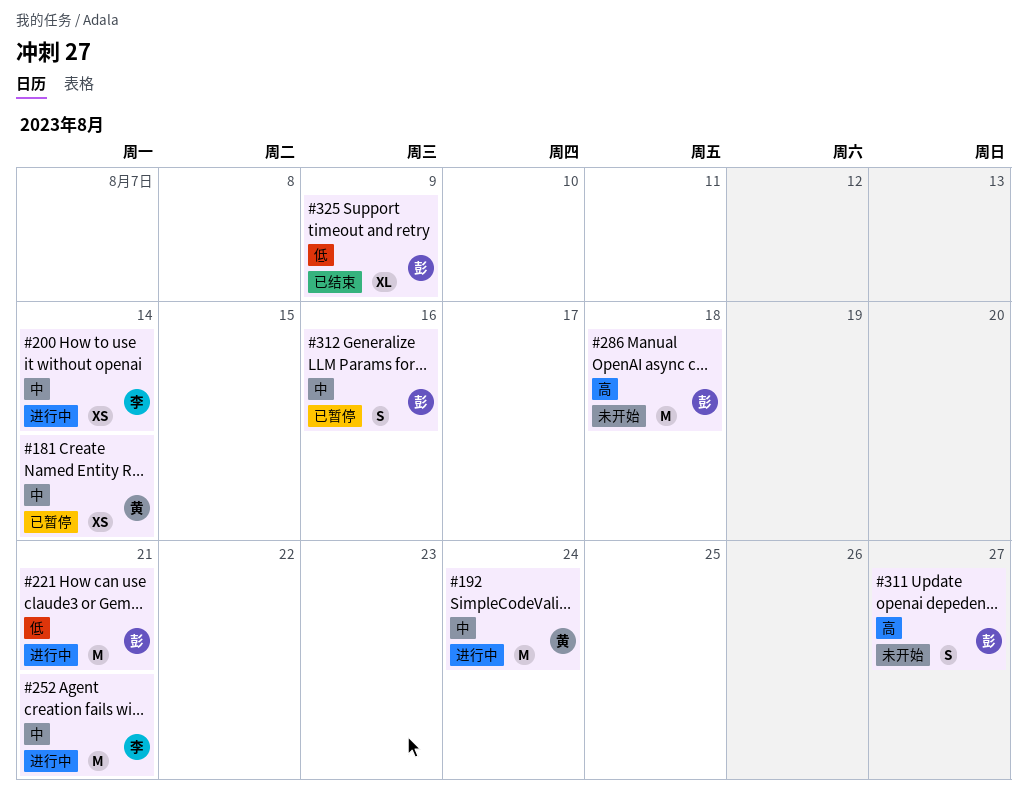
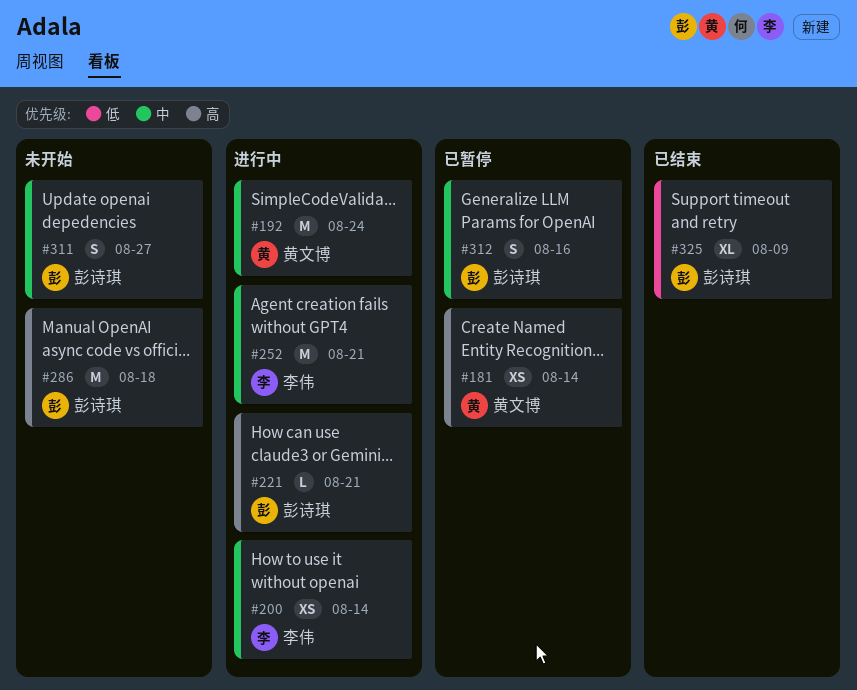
#181, priority: 中 -> 高
#221, priority: 低 -> 高
#221, estimate: M -> L
#311, priority: 高 -> 中

